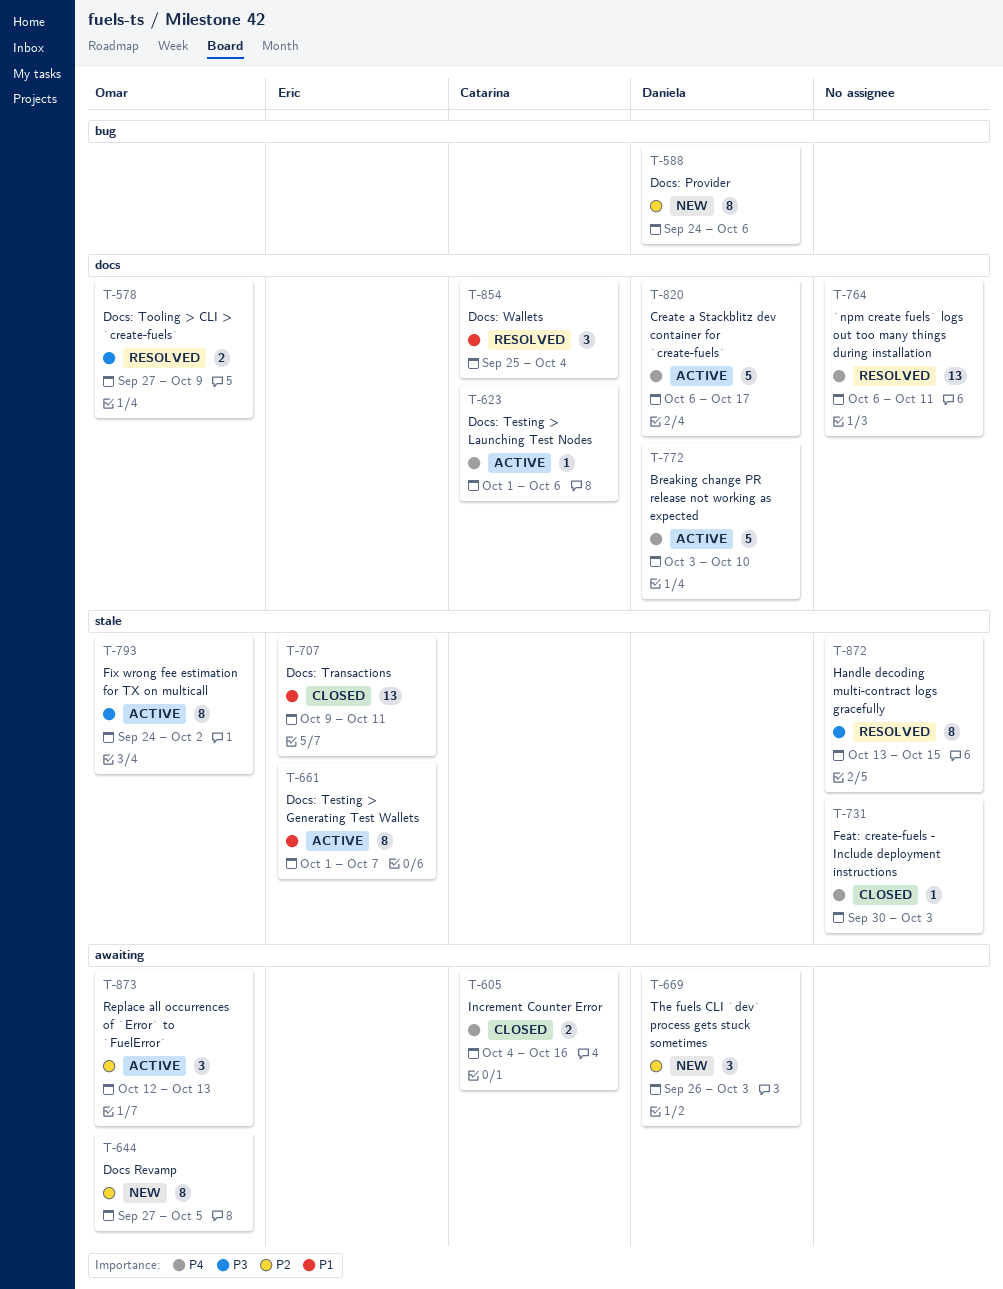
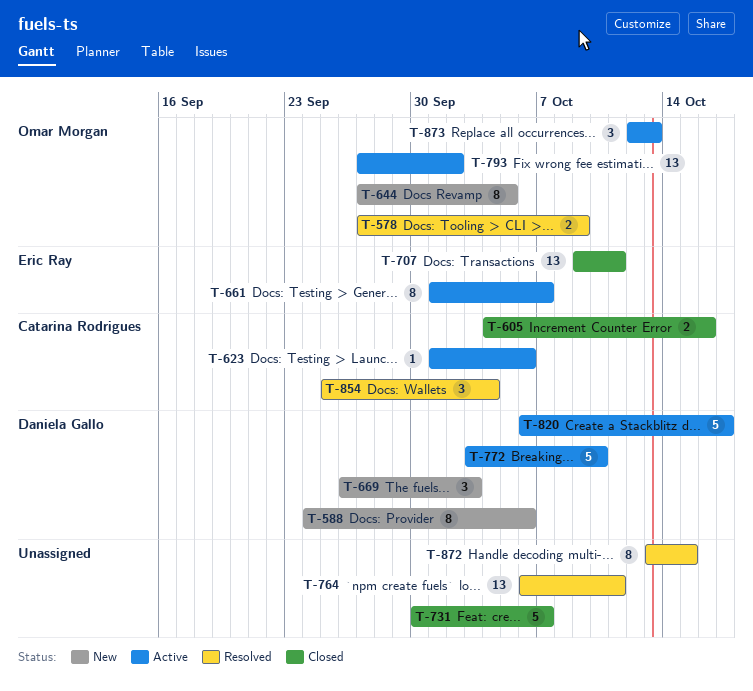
T-731, estimate: 1 -> 5
T-731, due: Oct 3 -> Oct 7
T-793, estimate: 8 -> 13
T-793, start: Sep 24 -> Sep 27

